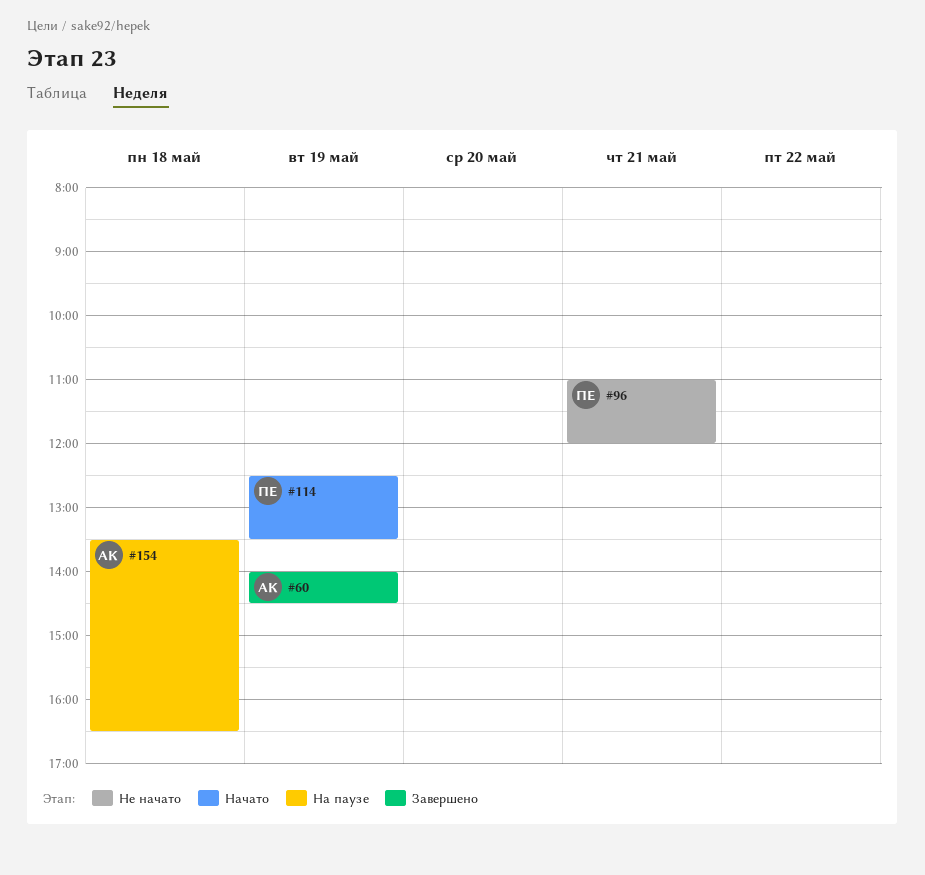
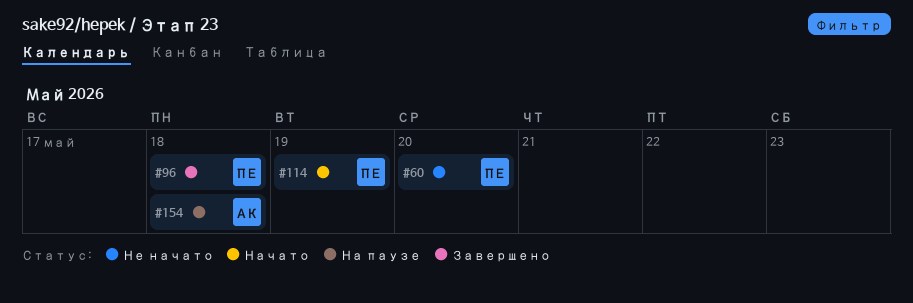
#60, status: Завершено -> Не начато
#60, owner: АК -> ПЕ
#60, day: May 19 -> May 20
#96, status: Не начато -> Завершено
#96, day: May 21 -> May 18

